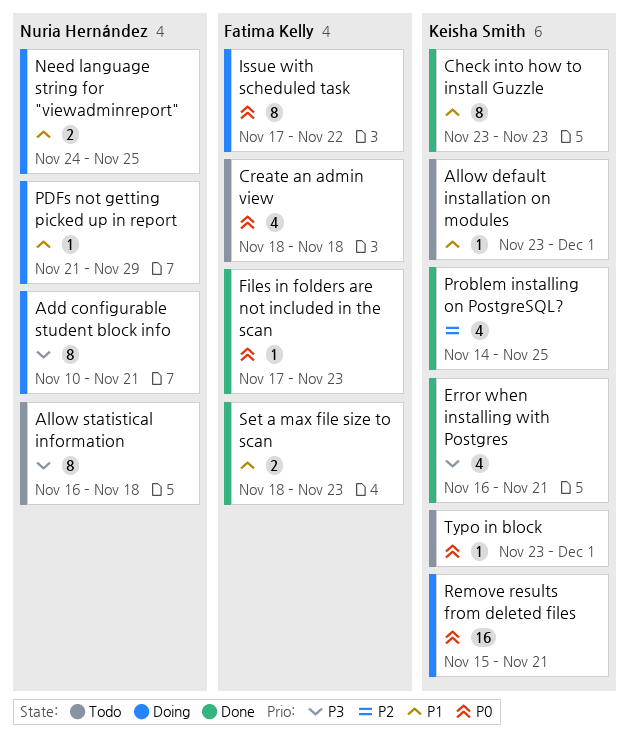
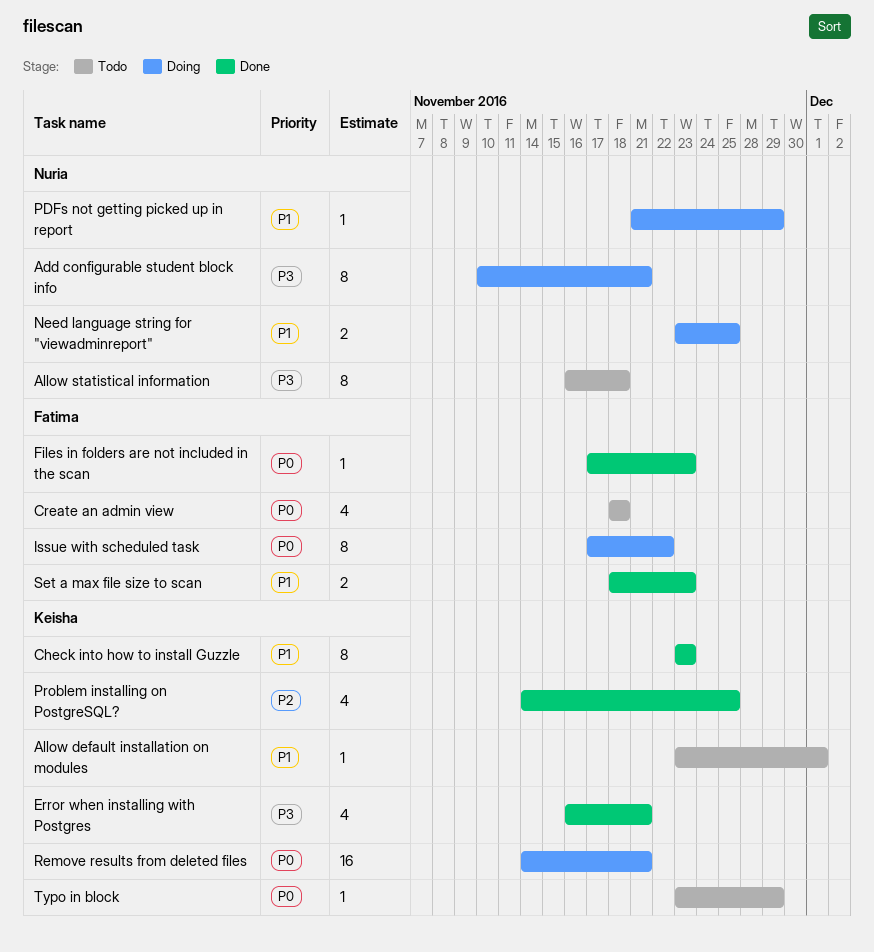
Need language string for "viewadminreport", start: Nov 24 -> Nov 23
Remove results from deleted files, start: Nov 15 -> Nov 14
Typo in block, due: Dec 1 -> Nov 29

